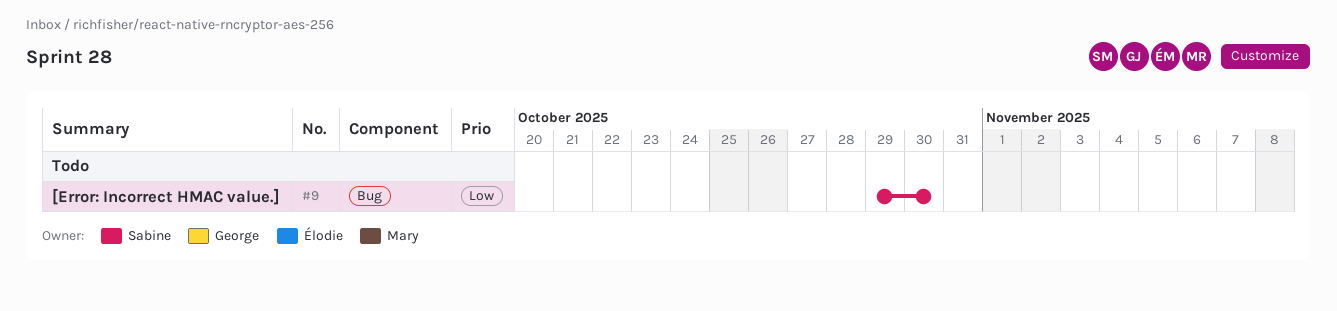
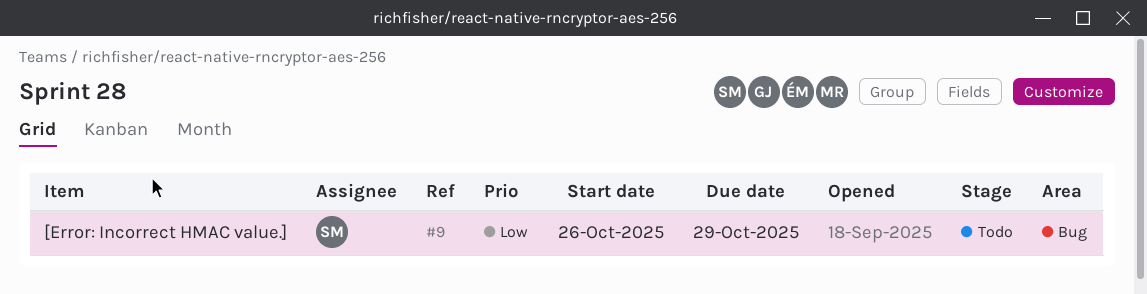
#9, start: Oct 29 -> Oct 26
#9, due: Oct 30 -> Oct 29

